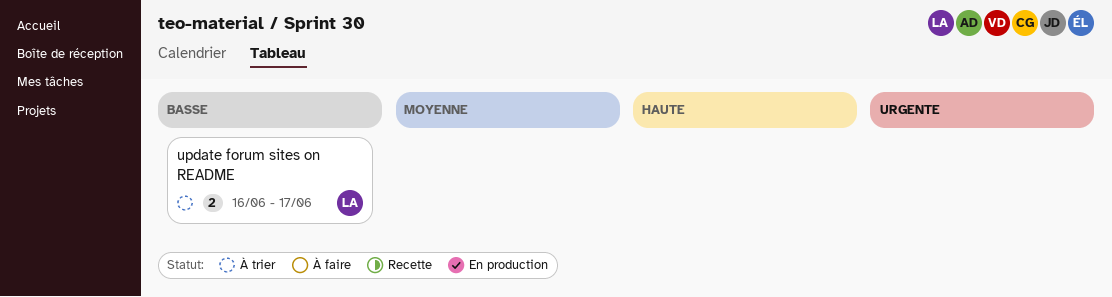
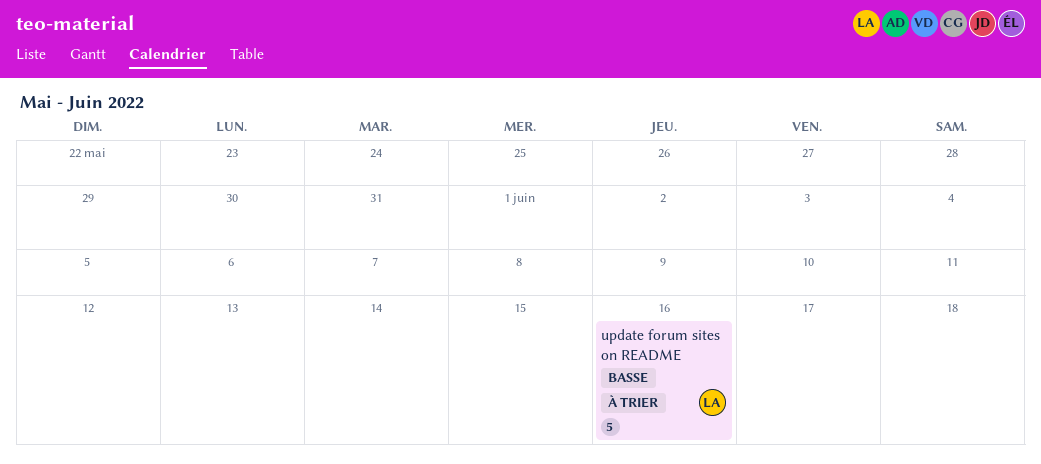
update forum sites on README, estimate: 2 -> 5
update forum sites on README, due: Jun 17 -> Jun 16

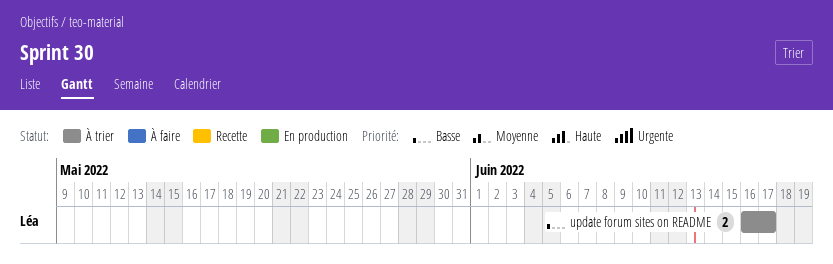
update forum sites on README, estimate: 5 -> 2
update forum sites on README, due: Jun 16 -> Jun 17

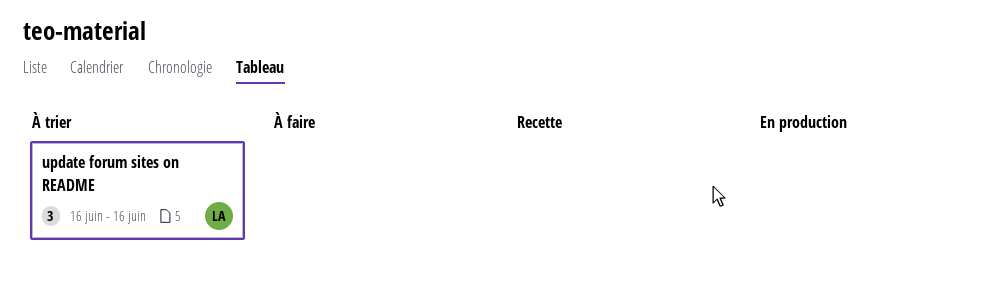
update forum sites on README, estimate: 2 -> 3
update forum sites on README, due: Jun 17 -> Jun 16

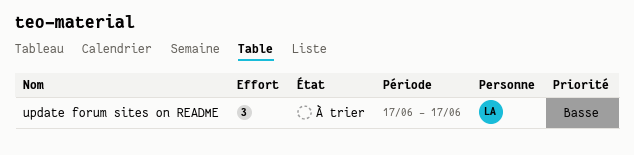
update forum sites on README, start: Jun 16 -> Jun 17
update forum sites on README, due: Jun 16 -> Jun 17

